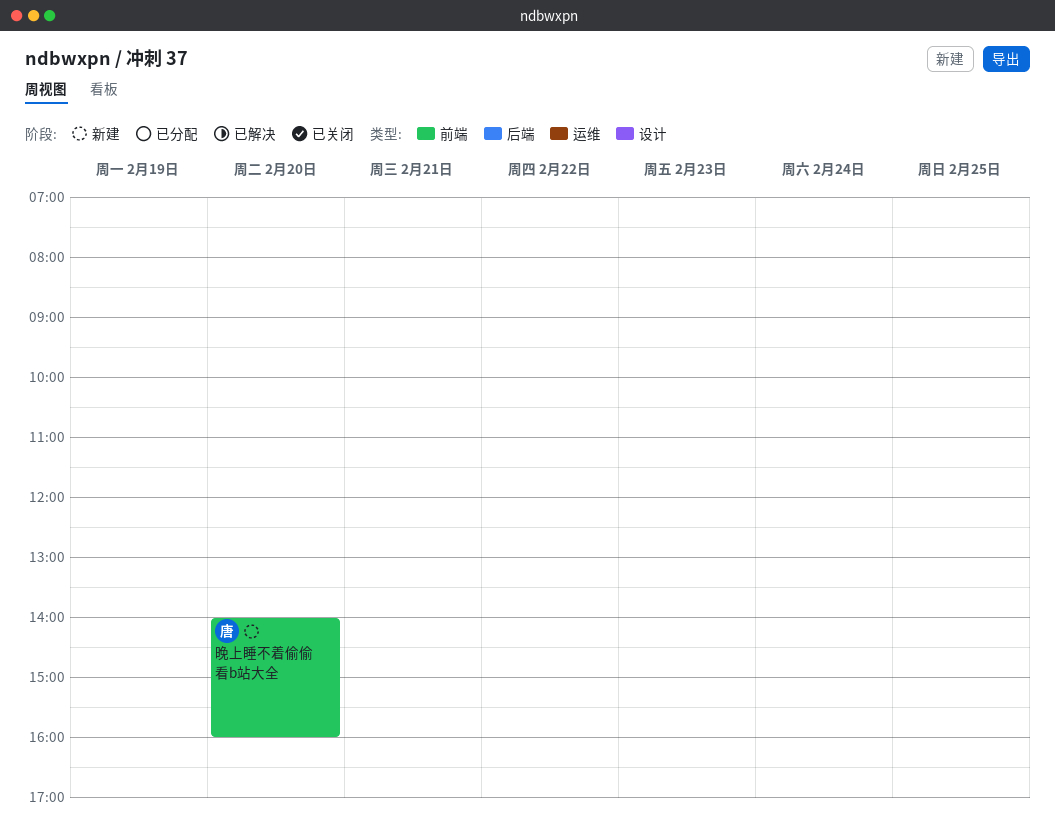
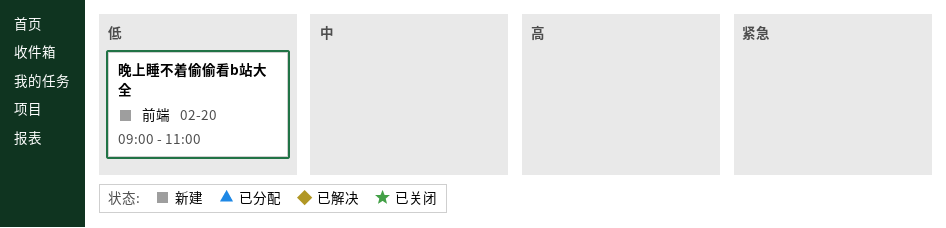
晚上睡不着偷偷看b站大全, begins: 14:00 -> 09:00
晚上睡不着偷偷看b站大全, ends: 16:00 -> 11:00

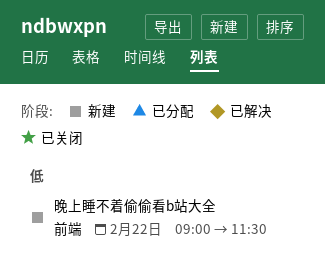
晚上睡不着偷偷看b站大全, day: Feb 20 -> Feb 22
晚上睡不着偷偷看b站大全, ends: 11:00 -> 11:30

